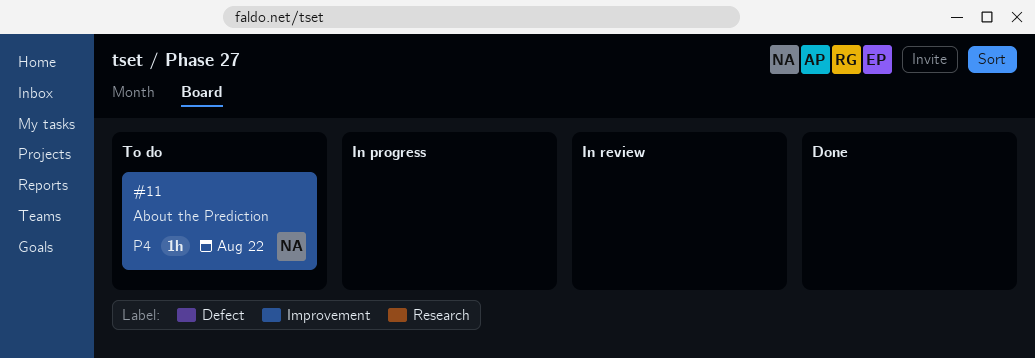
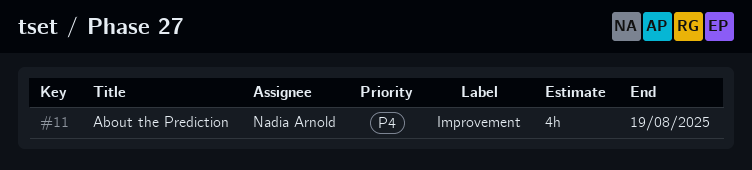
#11, estimate: 1h -> 4h
#11, due: Aug 22 -> Aug 19

